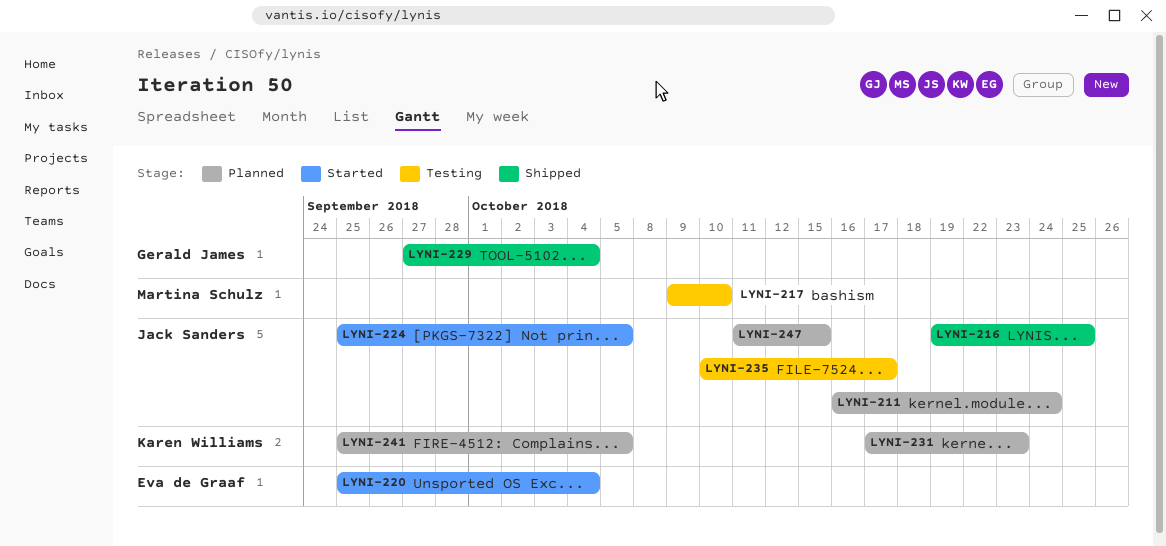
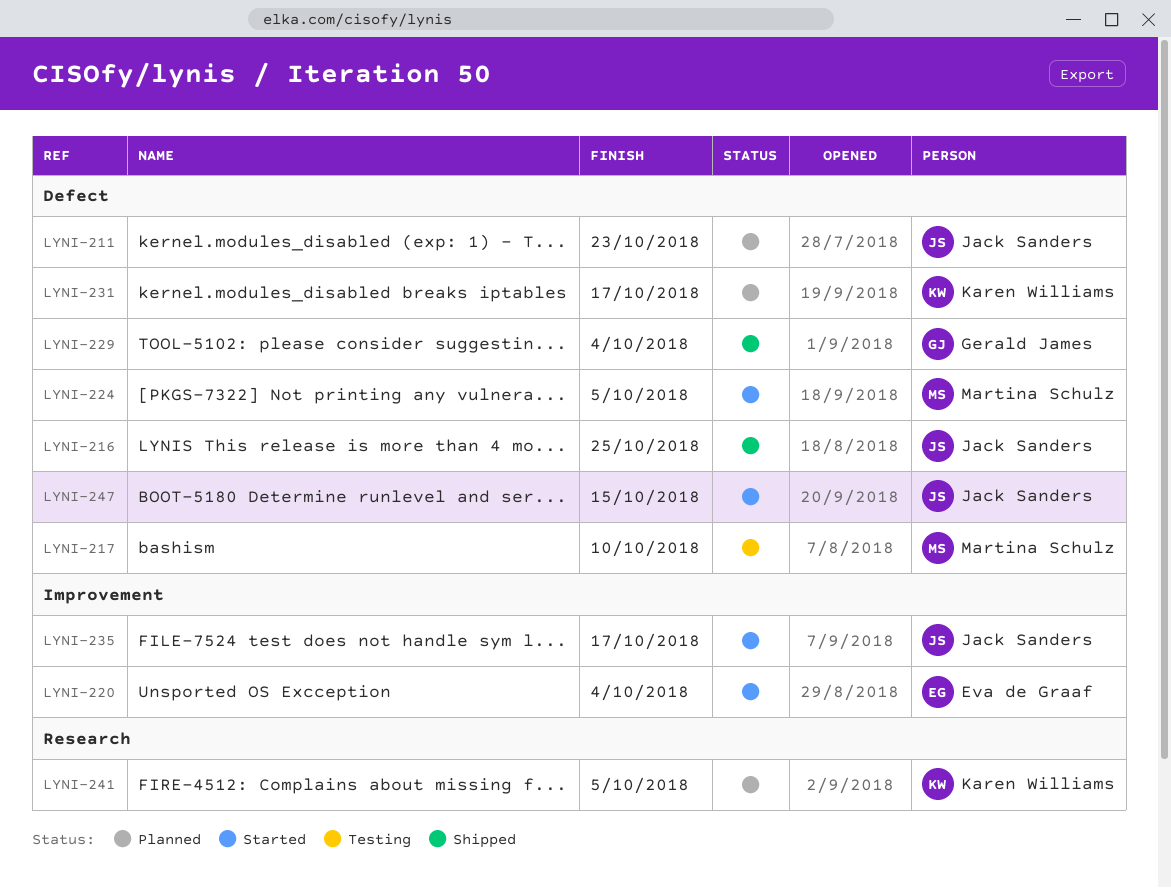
LYNI-211, due: Oct 24 -> Oct 23
LYNI-224, owner: Jack Sanders -> Martina Schulz
LYNI-231, due: Oct 23 -> Oct 17
LYNI-235, status: Testing -> Started
LYNI-247, status: Planned -> Started

